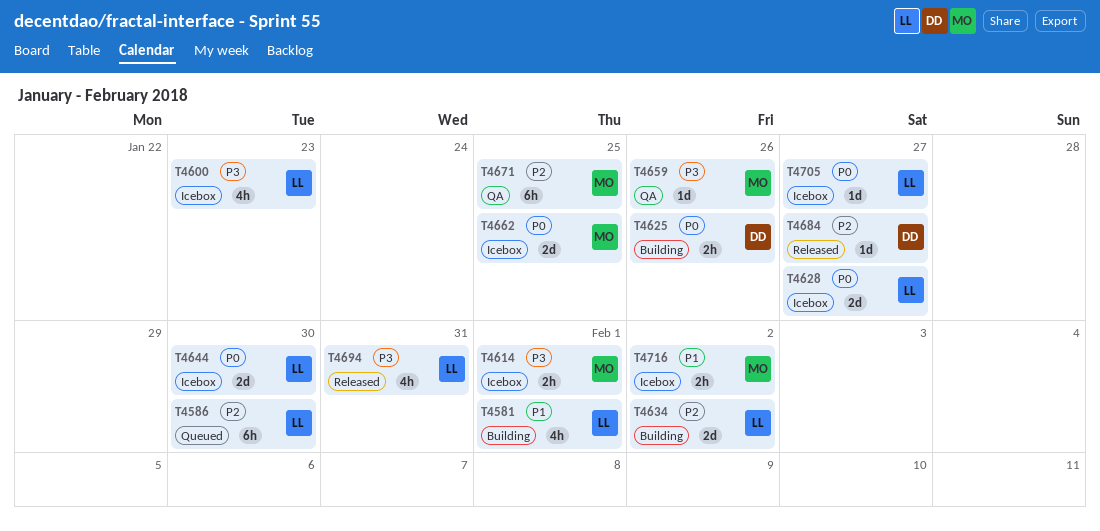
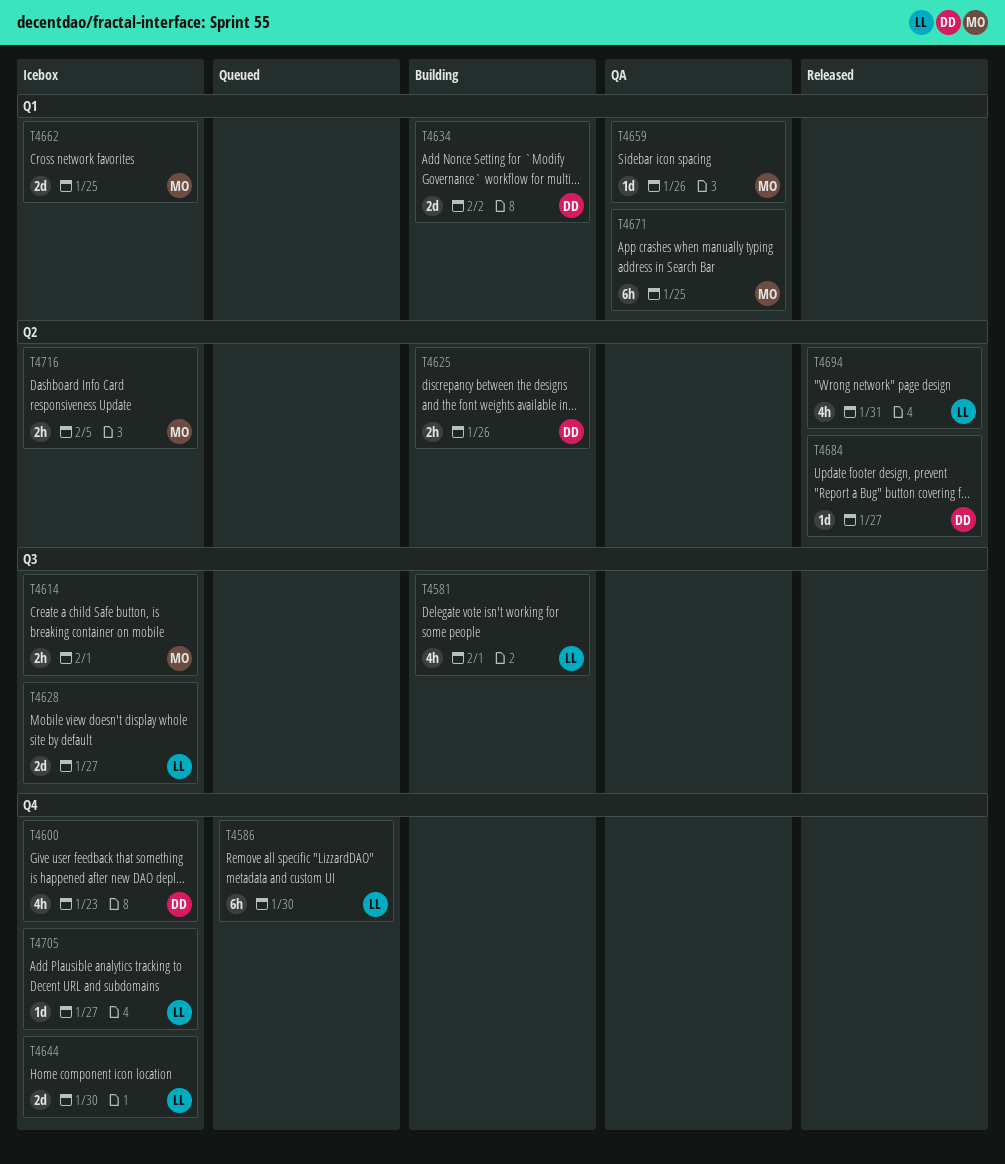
T4600, owner: LL -> DD
T4634, owner: LL -> DD
T4716, due: Feb 2 -> Feb 5

